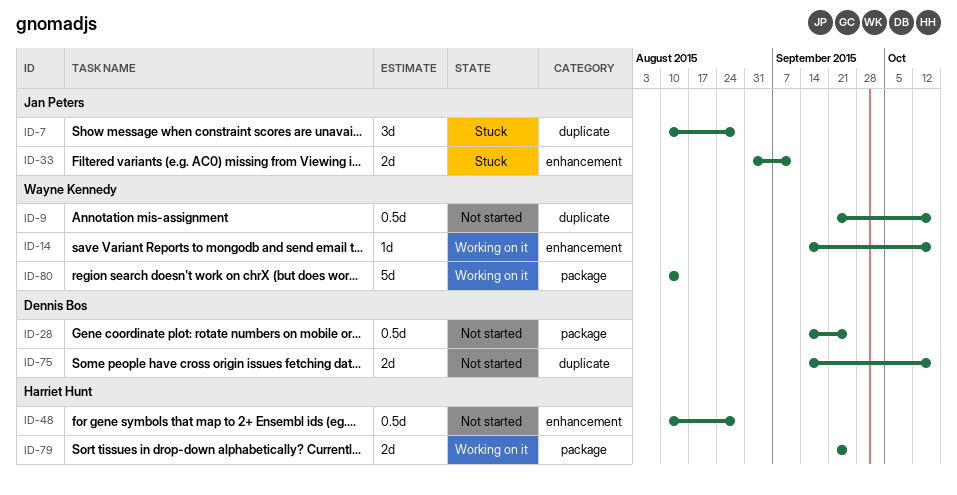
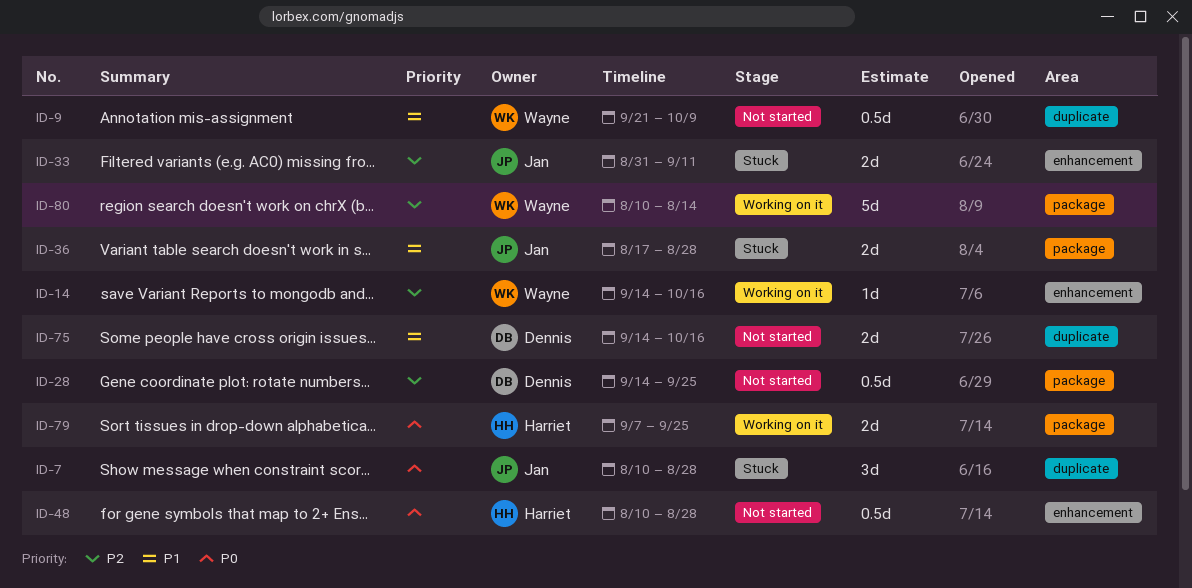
ID-9, due: Oct 16 -> Oct 9
ID-36: none -> present
ID-79, start: Sep 21 -> Sep 7

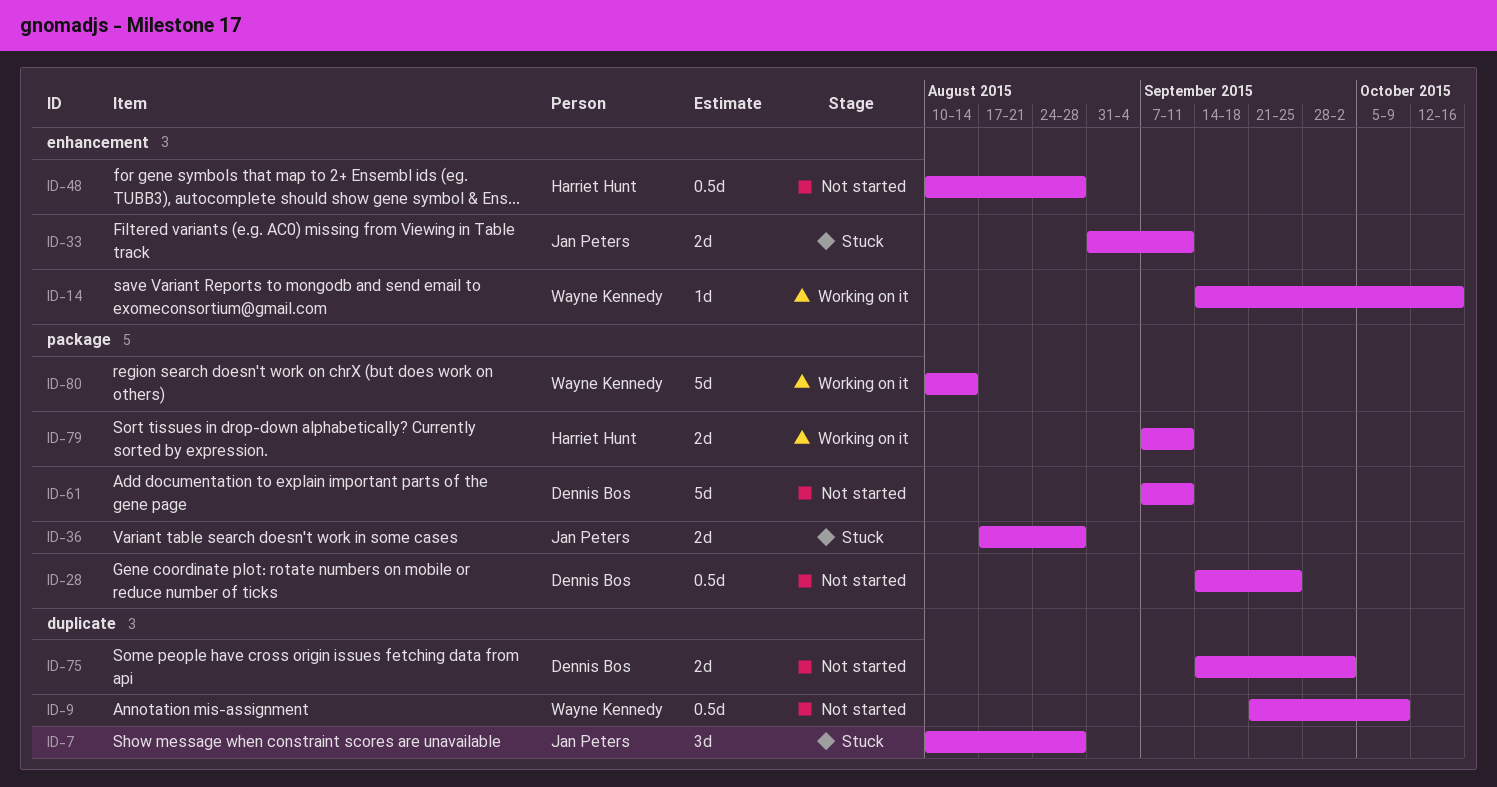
ID-61: none -> present
ID-75, due: Oct 16 -> Oct 2
ID-79, due: Sep 25 -> Sep 11

